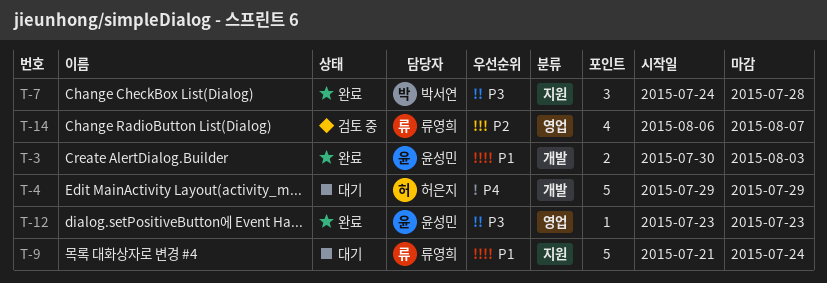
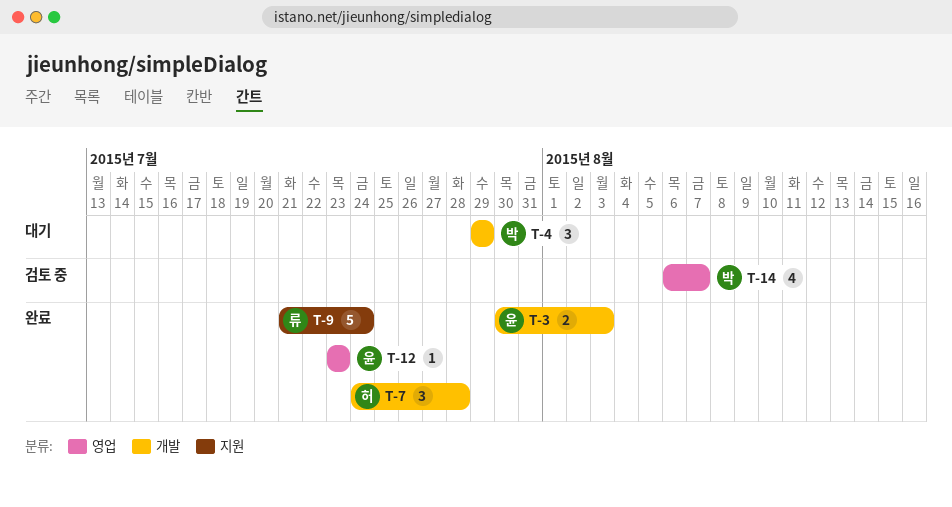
T-4, owner: 허은지 -> 박서연
T-4, estimate: 5 -> 3
T-7, owner: 박서연 -> 허은지
T-7, label: 지원 -> 개발
T-9, status: 대기 -> 완료
T-14, owner: 류영희 -> 박서연

